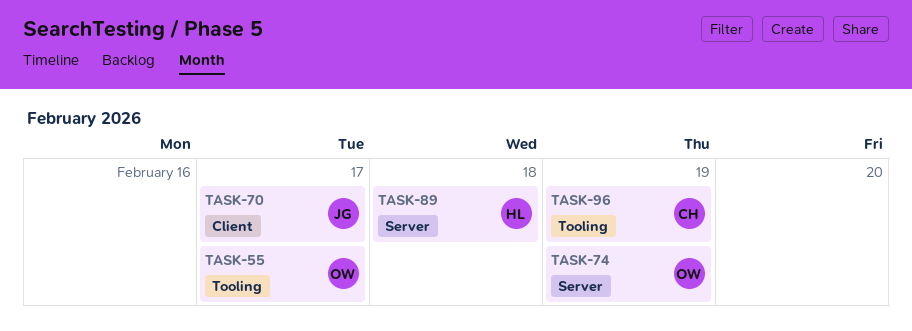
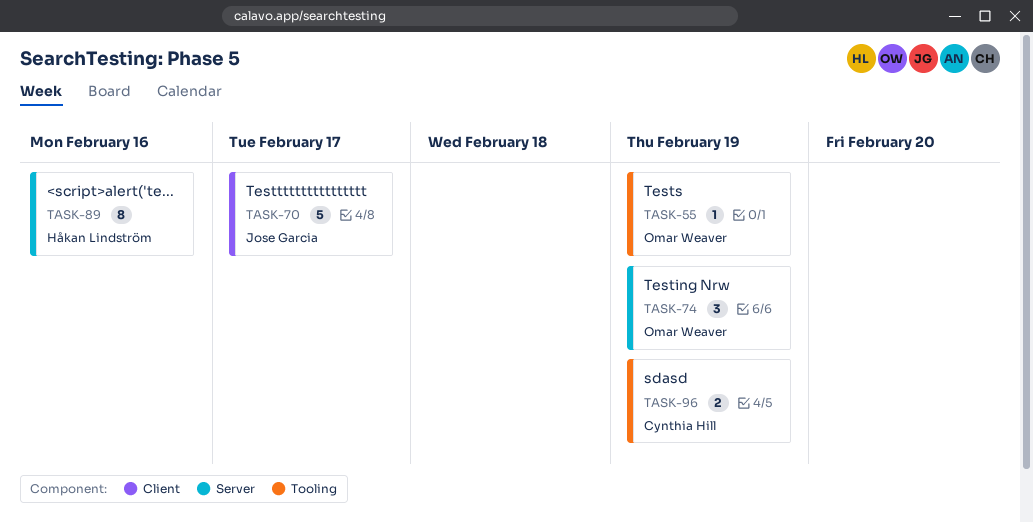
TASK-55, due: Feb 17 -> Feb 19
TASK-89, due: Feb 18 -> Feb 16

